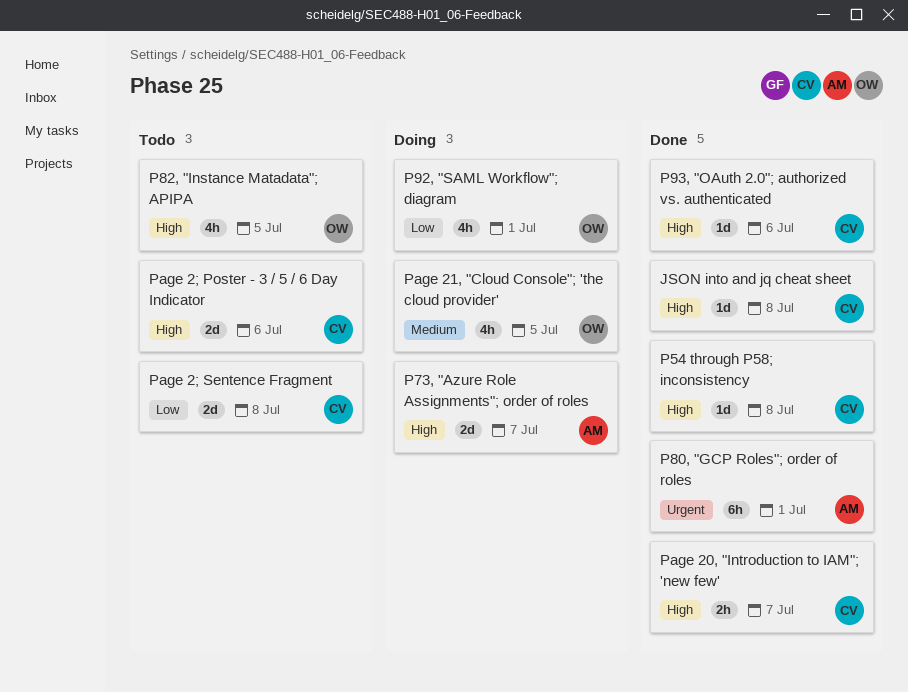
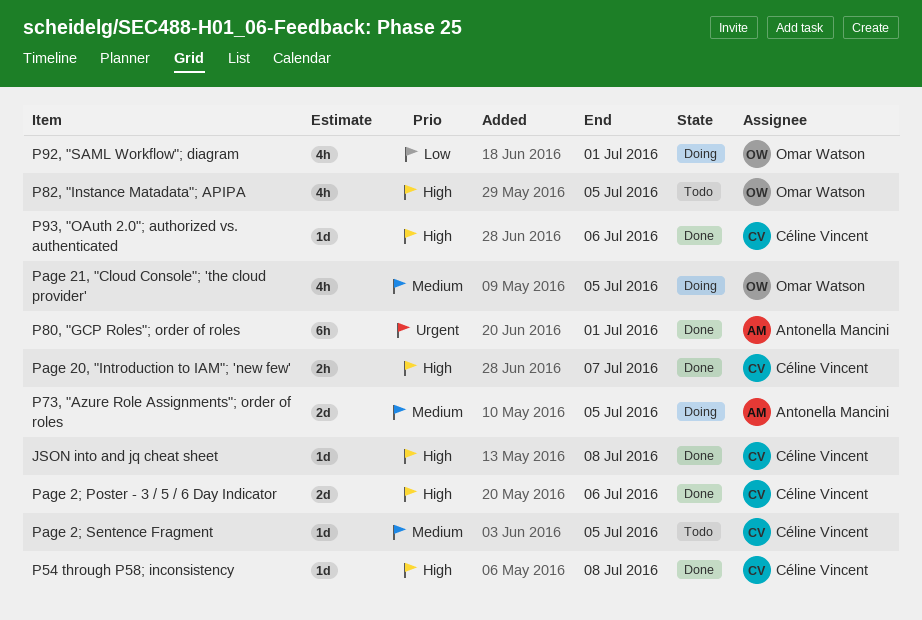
P73, "Azure Role Assignments"; order of roles, priority: High -> Medium
P73, "Azure Role Assignments"; order of roles, due: Jul 7 -> Jul 5
Page 2; Poster - 3 / 5 / 6 Day Indicator, status: Todo -> Done
Page 2; Sentence Fragment, priority: Low -> Medium
Page 2; Sentence Fragment, estimate: 2d -> 1d
Page 2; Sentence Fragment, due: Jul 8 -> Jul 5

